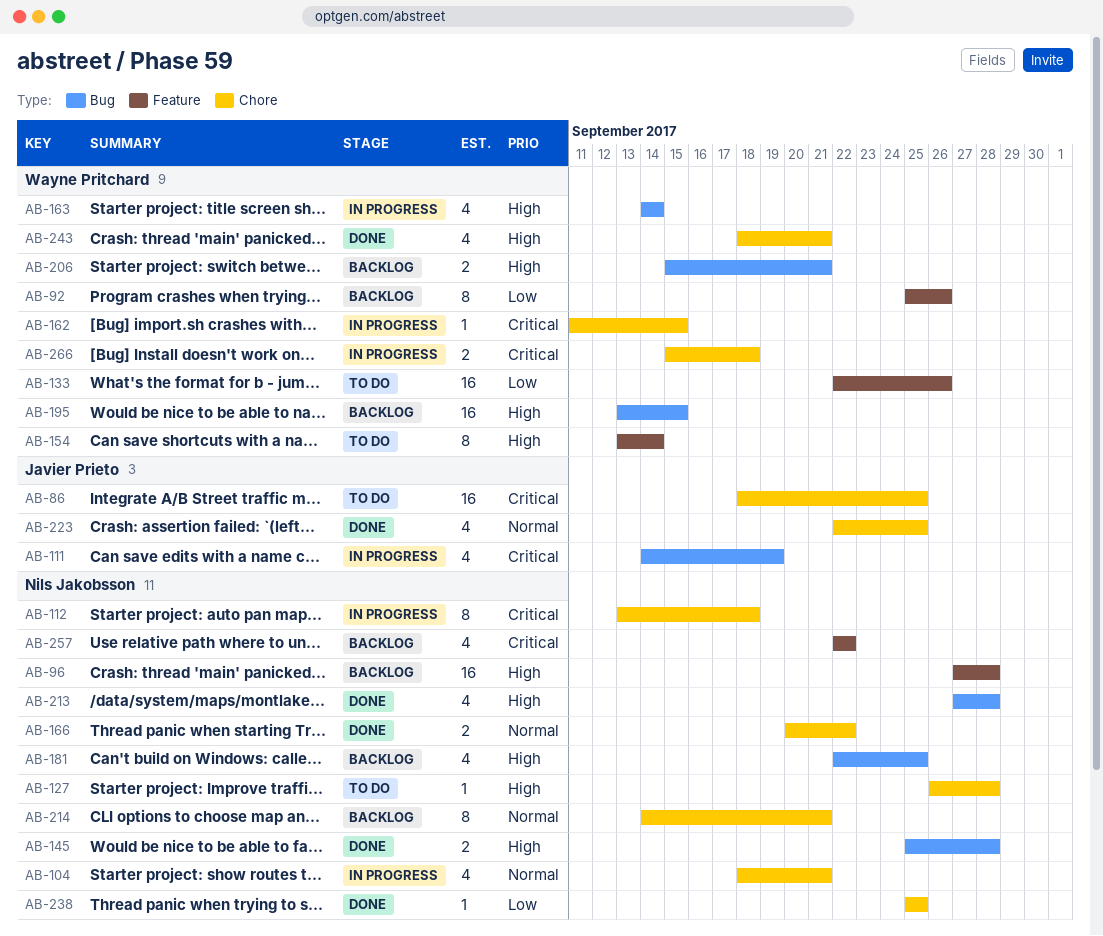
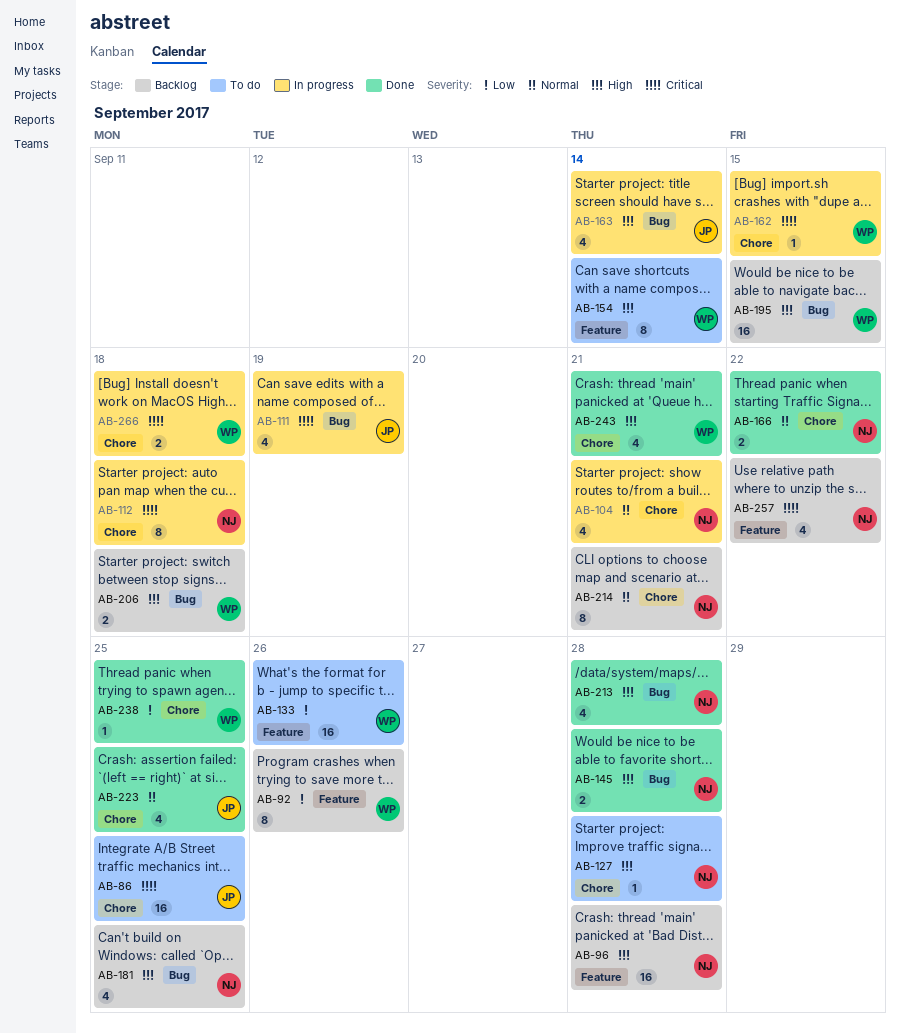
AB-163, owner: Wayne Pritchard -> Javier Prieto
AB-206, due: Sep 21 -> Sep 18
AB-238, owner: Nils Jakobsson -> Wayne Pritchard

